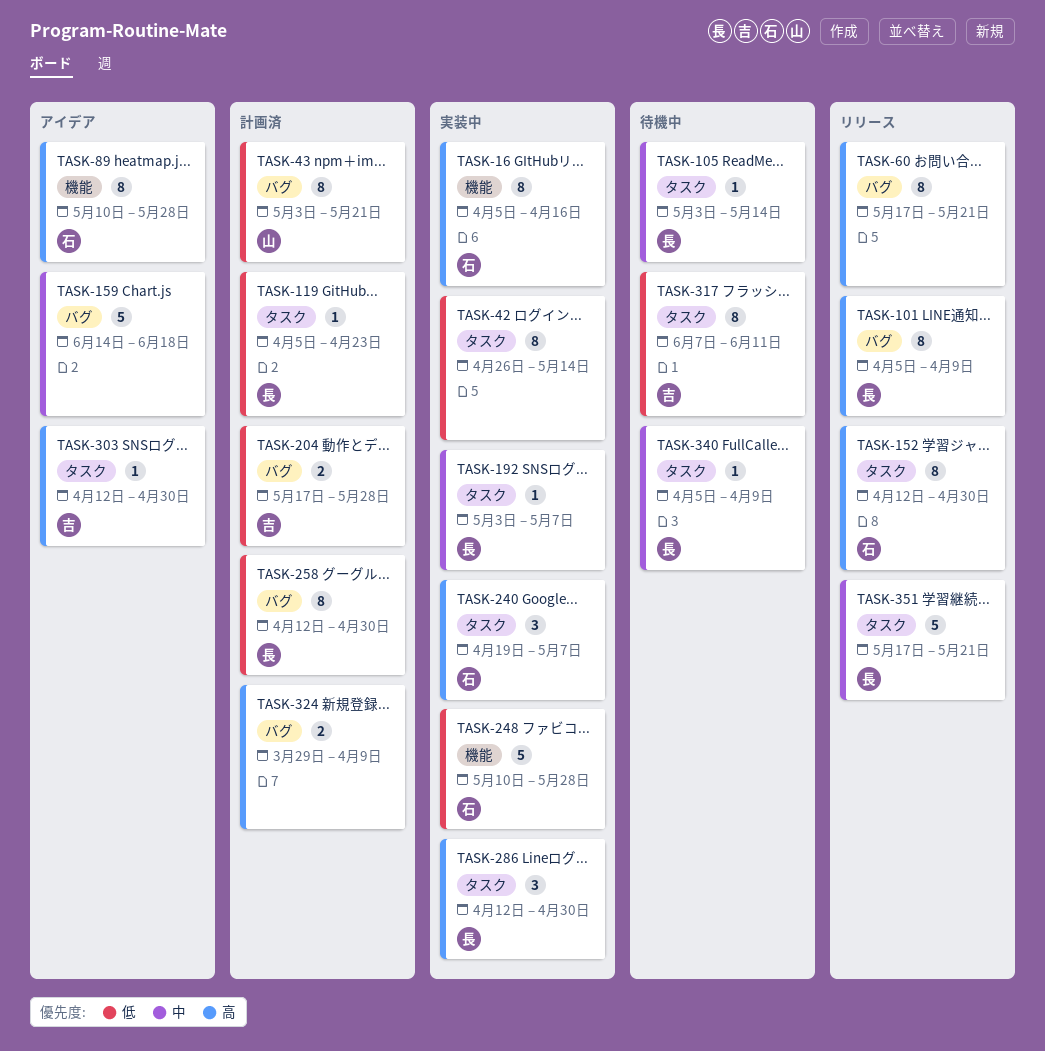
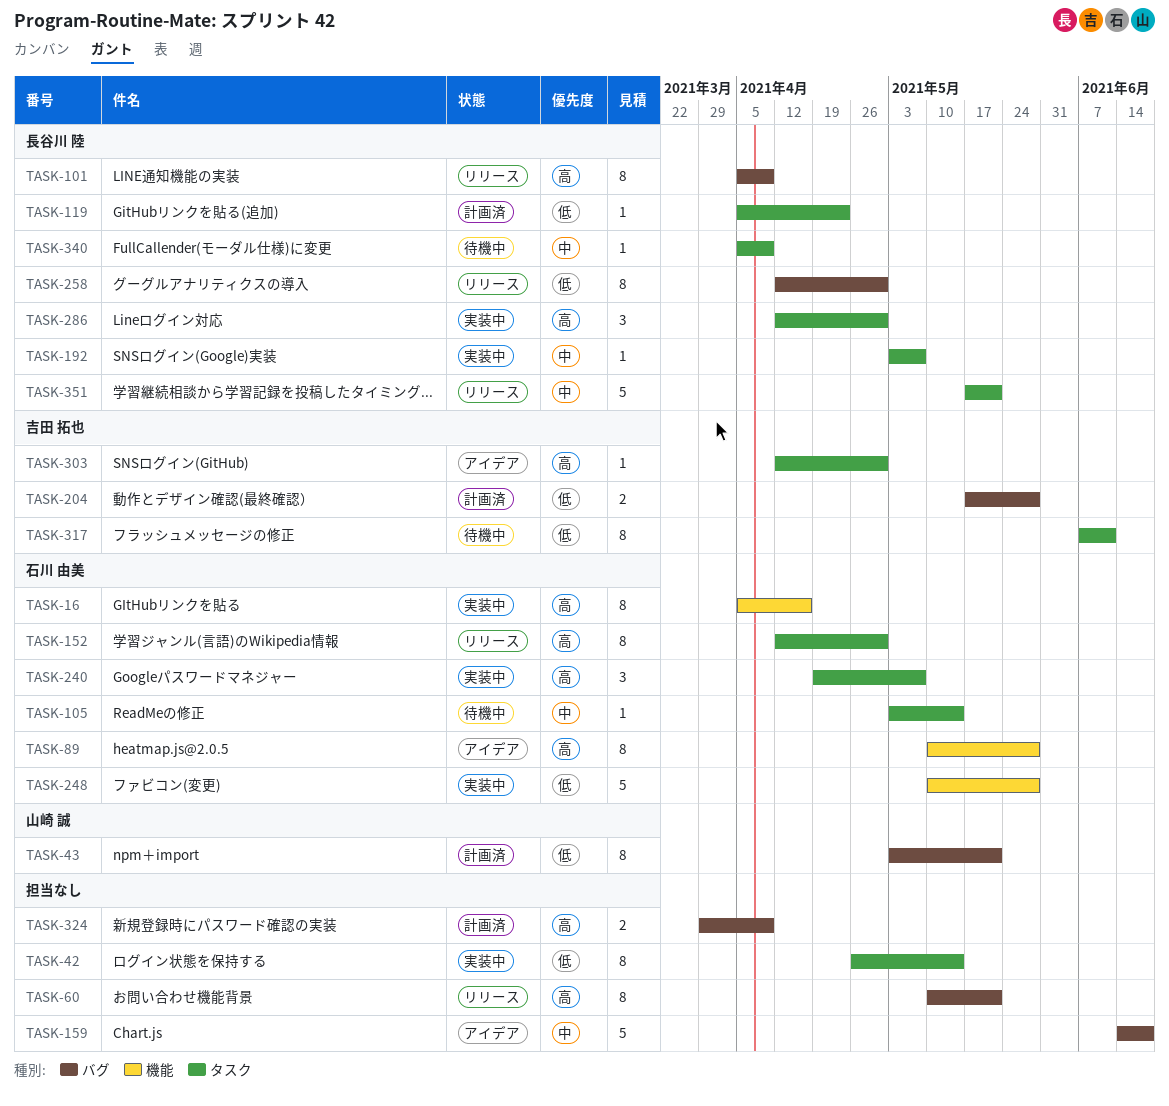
TASK-60, start: May 17 -> May 10
TASK-105, owner: 長谷川 陸 -> 石川 由美
TASK-258, status: 計画済 -> リリース

